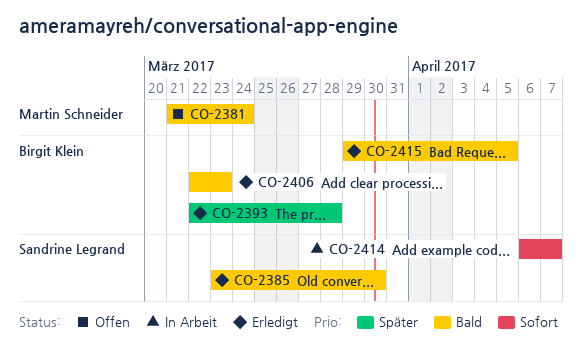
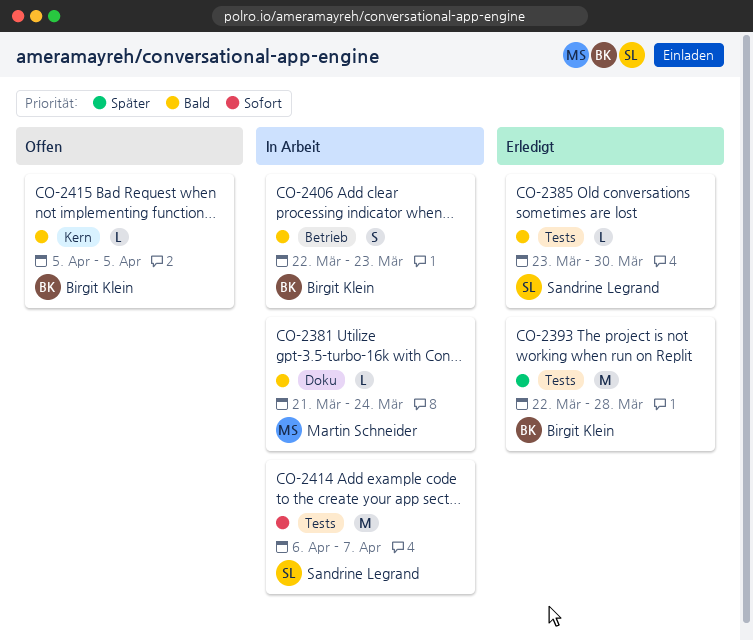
CO-2381, status: Offen -> In Arbeit
CO-2406, status: Erledigt -> In Arbeit
CO-2415, status: Erledigt -> Offen
CO-2415, start: Mar 29 -> Apr 5

